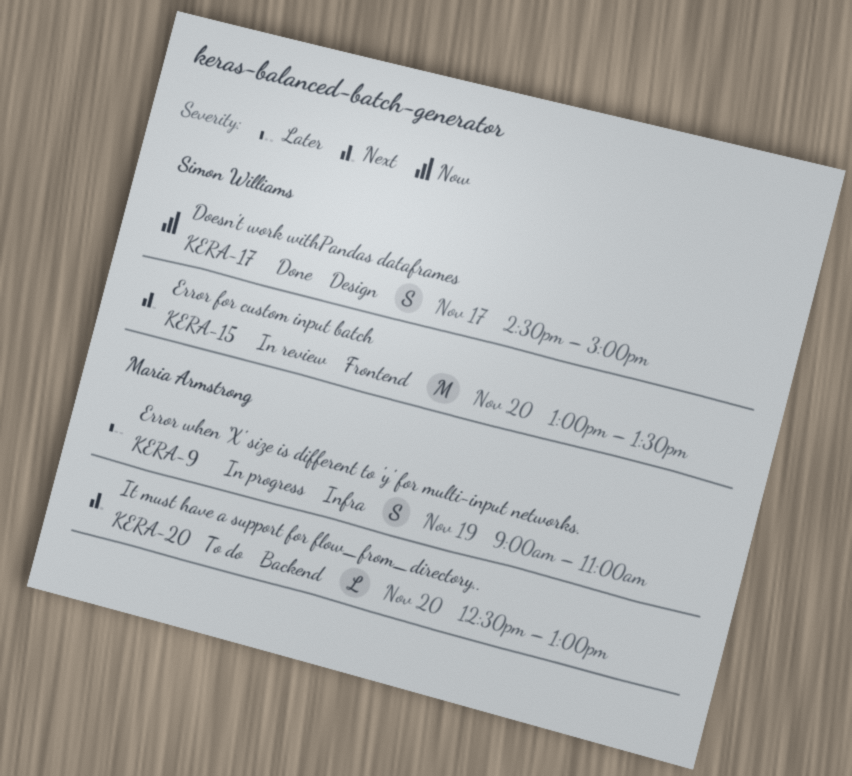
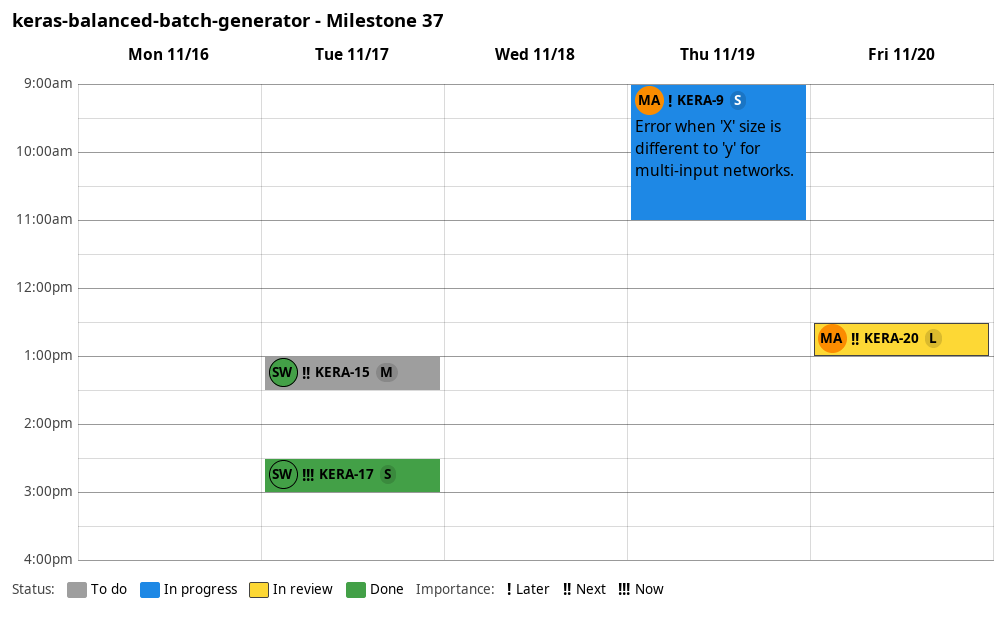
KERA-15, status: In review -> To do
KERA-15, day: Nov 20 -> Nov 17
KERA-20, status: To do -> In review

